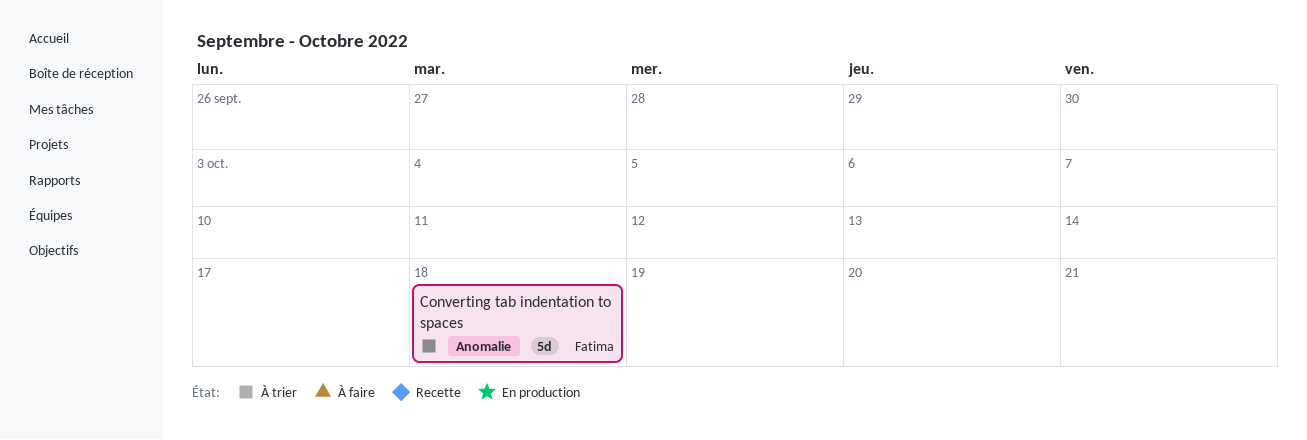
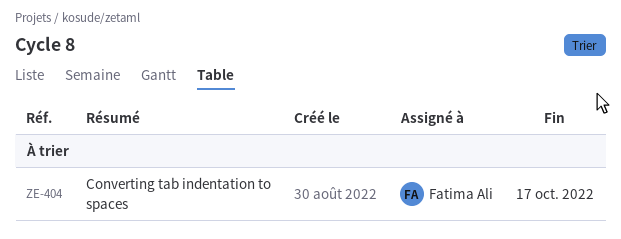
Converting tab indentation to spaces, due: Oct 18 -> Oct 17

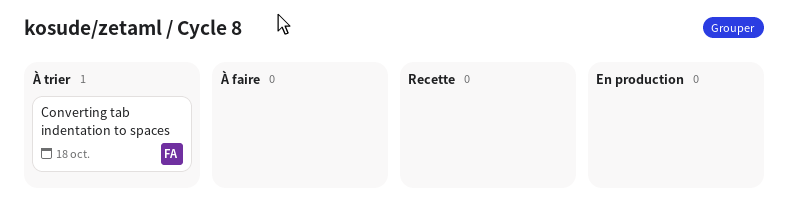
Converting tab indentation to spaces, due: Oct 17 -> Oct 18

